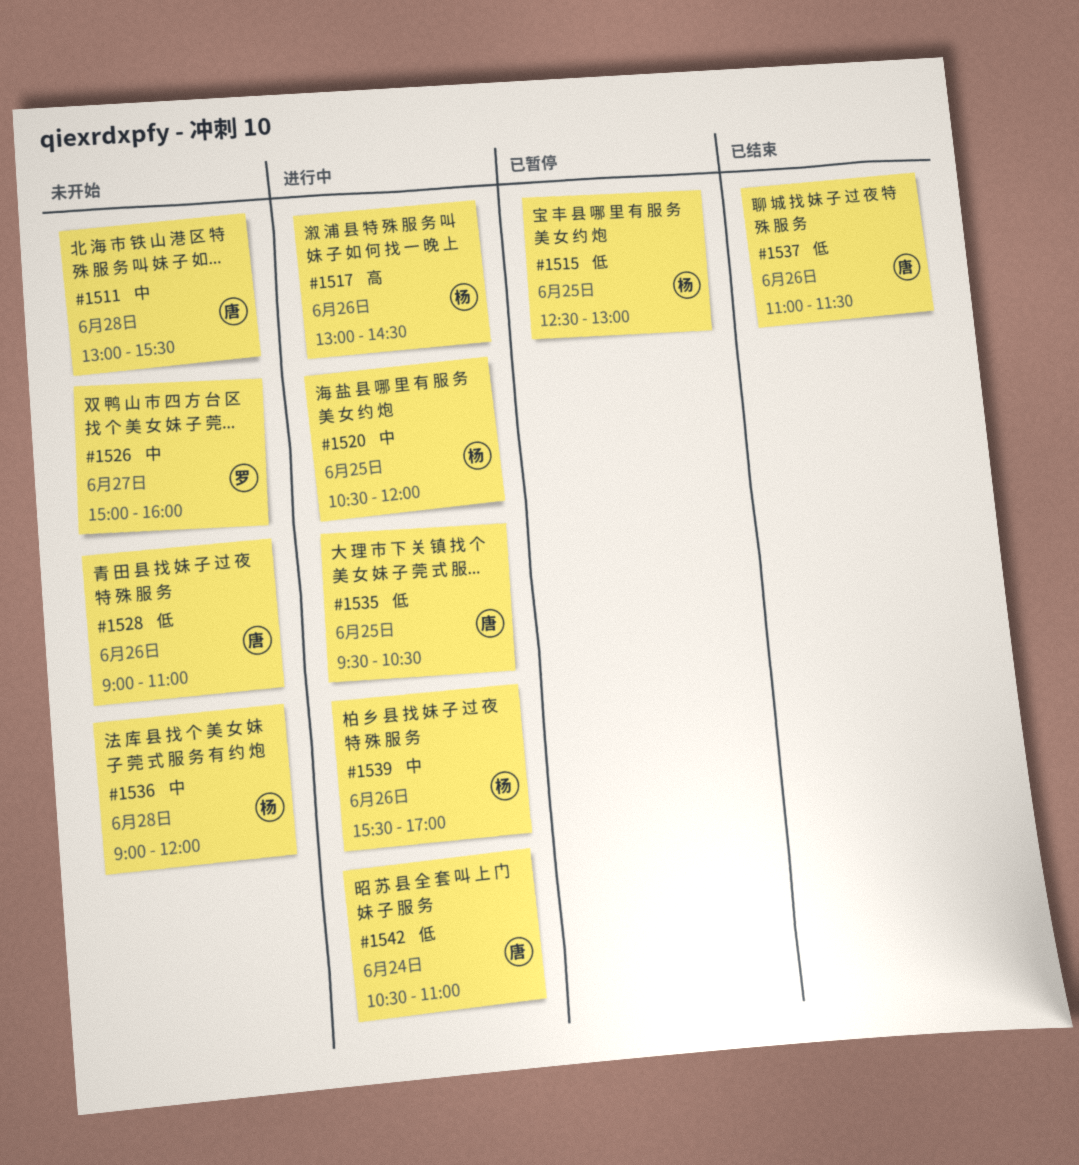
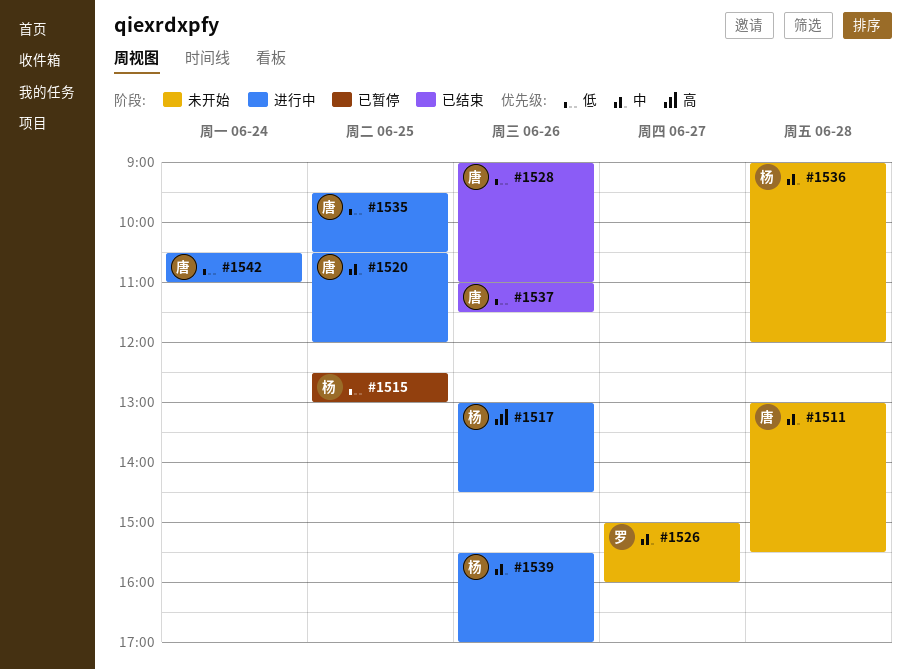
#1520, owner: 杨 -> 唐
#1528, status: 未开始 -> 已结束

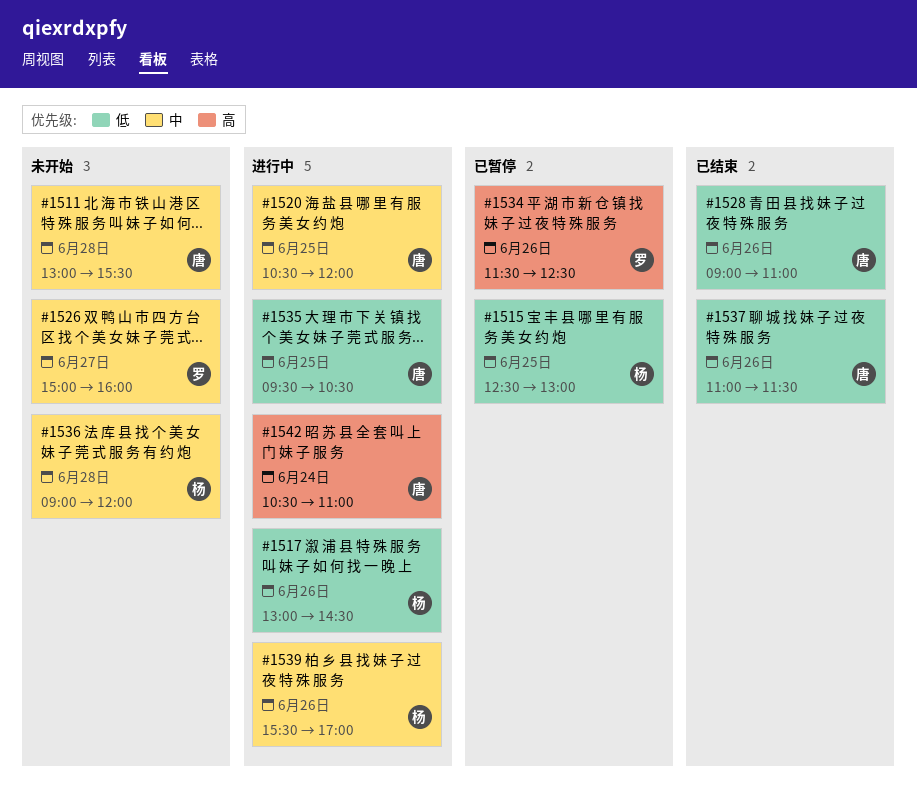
#1517, priority: 高 -> 低
#1534: none -> present
#1542, priority: 低 -> 高

